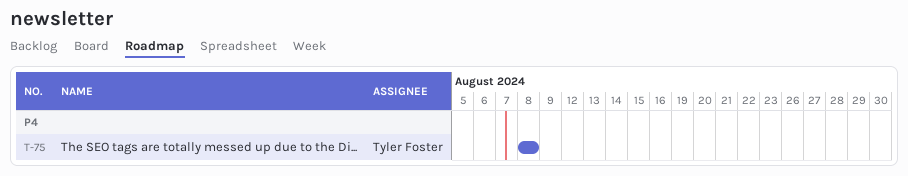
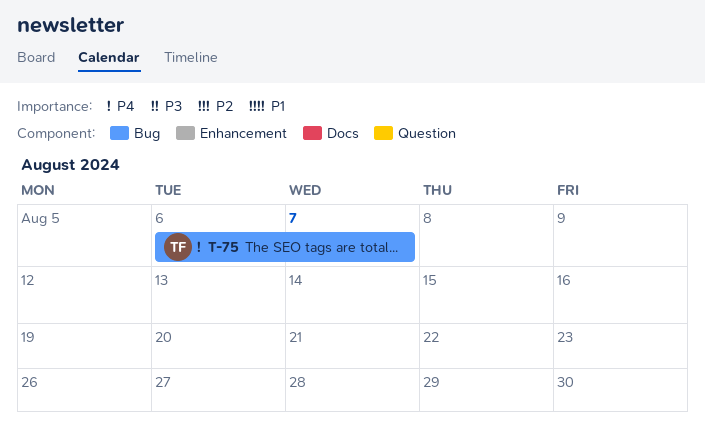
T-75, start: Aug 8 -> Aug 6
T-75, due: Aug 8 -> Aug 7

